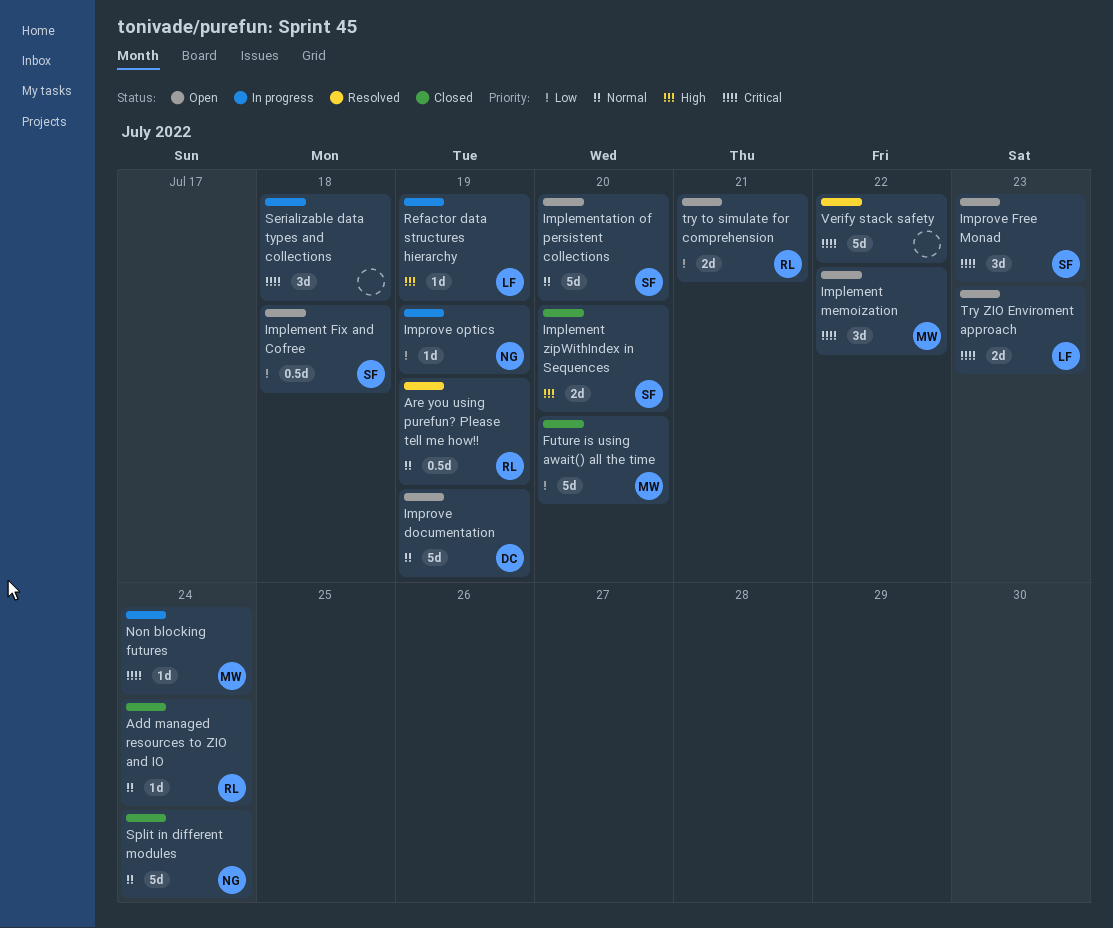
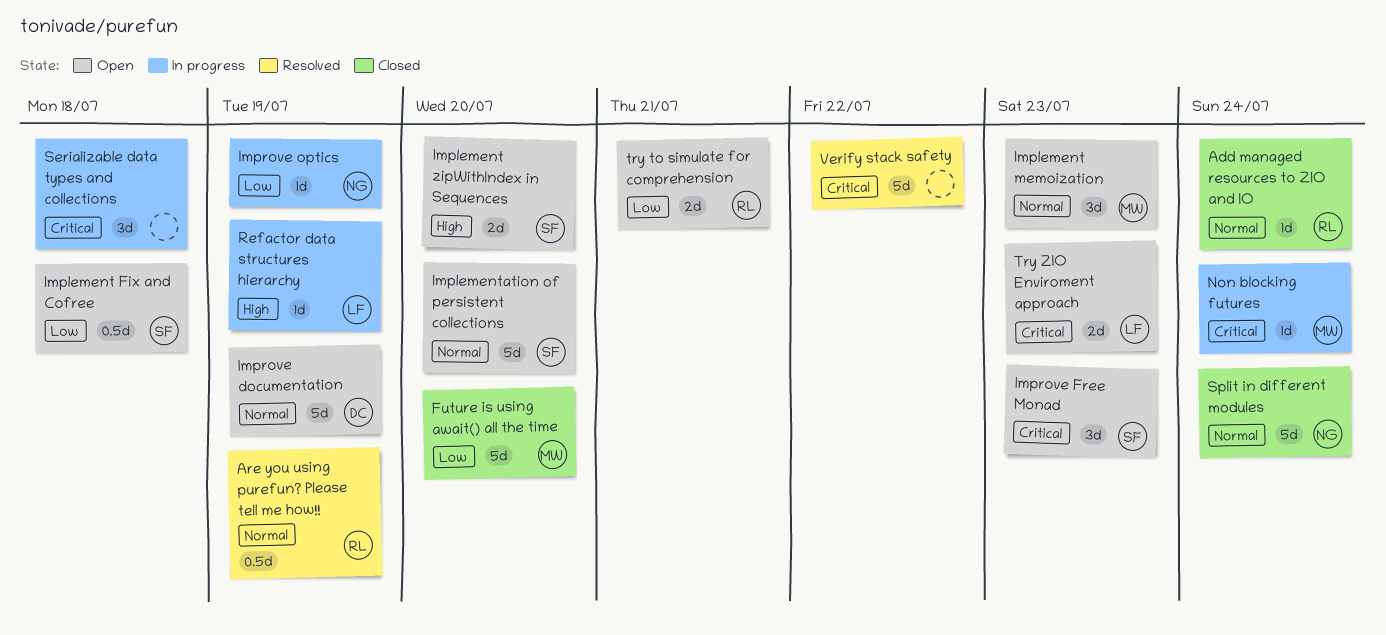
Implement memoization, priority: Critical -> Normal
Implement memoization, due: Jul 22 -> Jul 23
Implement zipWithIndex in Sequences, status: Closed -> Open

